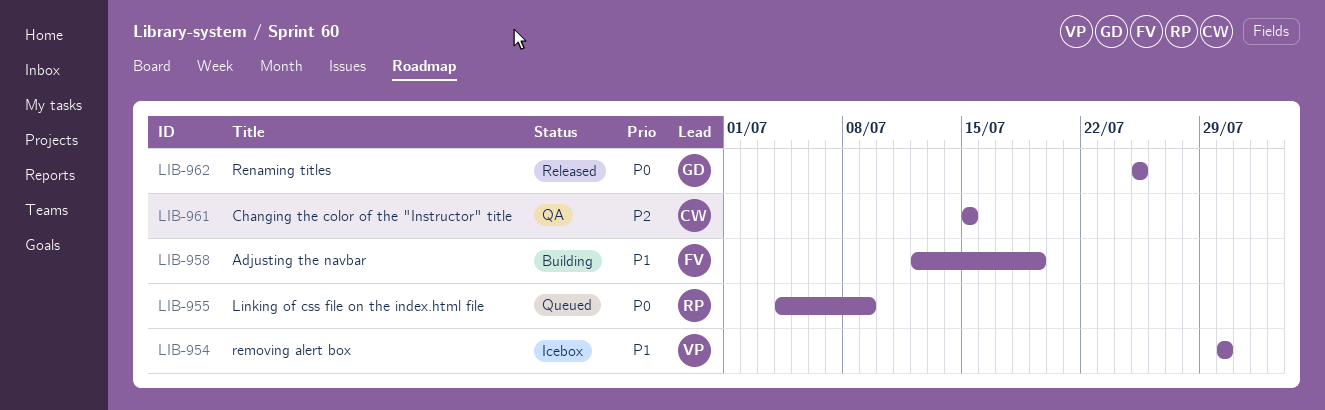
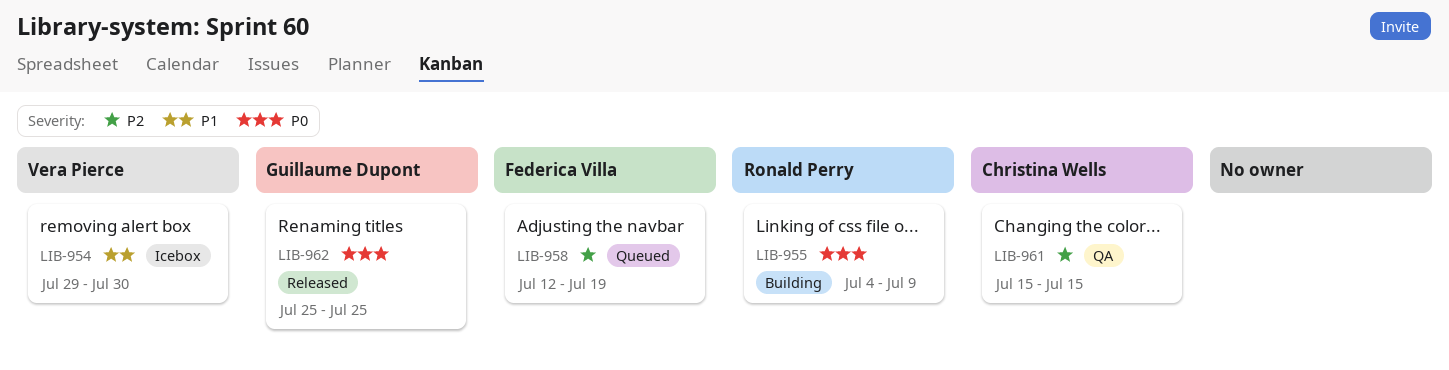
LIB-954, start: Jul 30 -> Jul 29
LIB-955, status: Queued -> Building
LIB-958, status: Building -> Queued
LIB-958, priority: P1 -> P2

